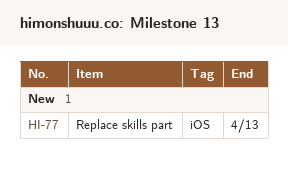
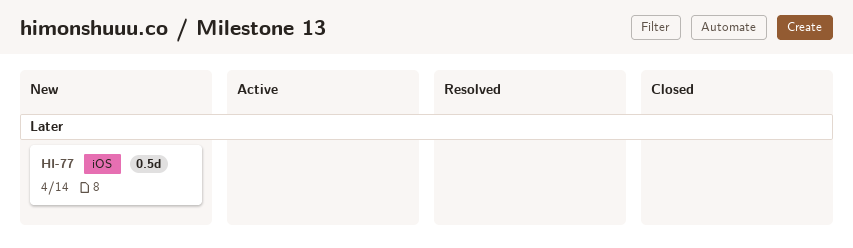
HI-77, due: Apr 13 -> Apr 14

